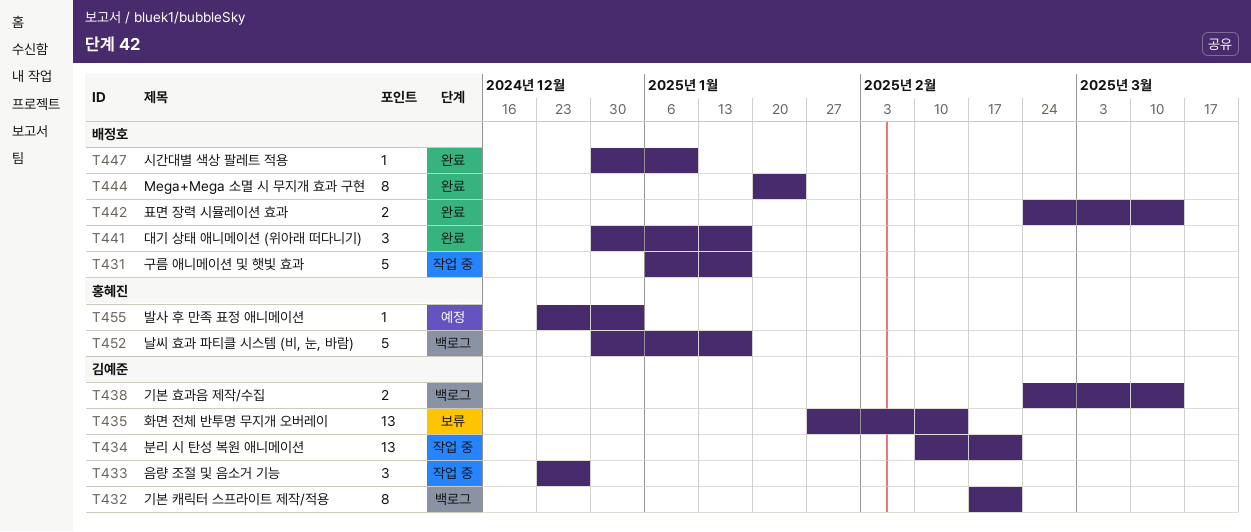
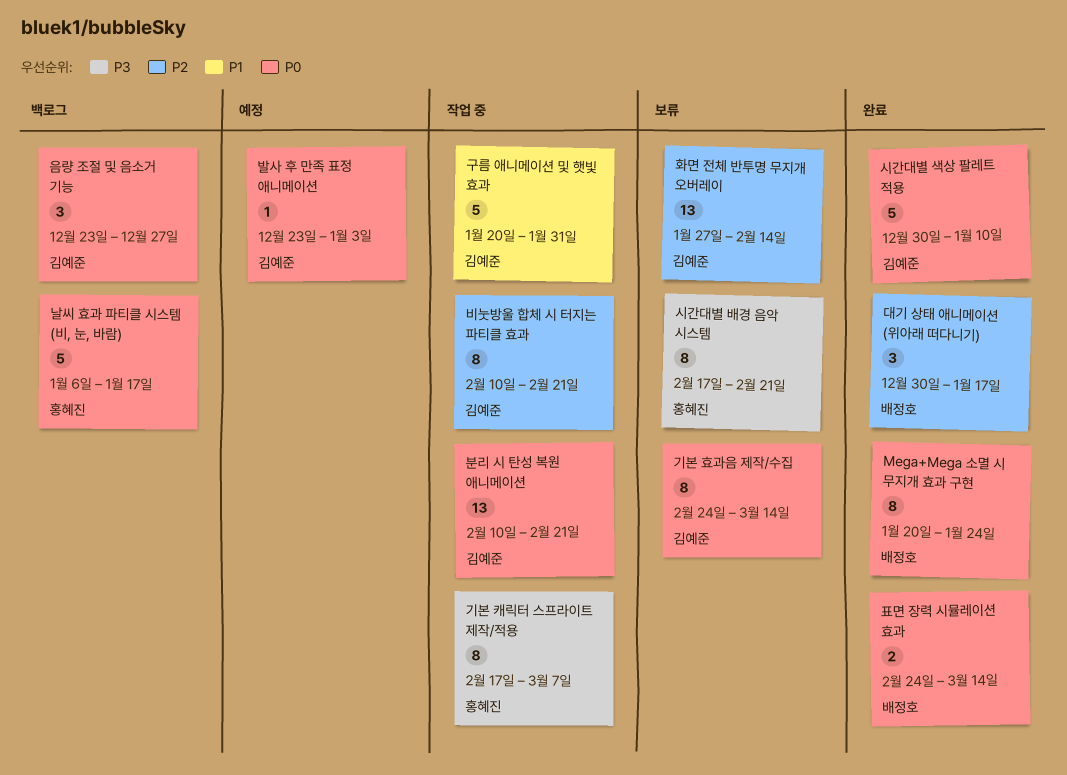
구름 애니메이션 및 햇빛 효과, owner: 배정호 -> 김예준
구름 애니메이션 및 햇빛 효과, start: Jan 6 -> Jan 20
구름 애니메이션 및 햇빛 효과, due: Jan 17 -> Jan 31
기본 캐릭터 스프라이트 제작/적용, status: 백로그 -> 작업 중
기본 캐릭터 스프라이트 제작/적용, owner: 김예준 -> 홍혜진
기본 캐릭터 스프라이트 제작/적용, due: Feb 21 -> Mar 7
기본 효과음 제작/수집, status: 백로그 -> 보류
기본 효과음 제작/수집, estimate: 2 -> 8
날씨 효과 파티클 시스템 (비, 눈, 바람), start: Dec 30 -> Jan 6
발사 후 만족 표정 애니메이션, owner: 홍혜진 -> 김예준
비눗방울 합체 시 터지는 파티클 효과: none -> present
시간대별 배경 음악 시스템: none -> present
시간대별 색상 팔레트 적용, owner: 배정호 -> 김예준
시간대별 색상 팔레트 적용, estimate: 1 -> 5
음량 조절 및 음소거 기능, status: 작업 중 -> 백로그

